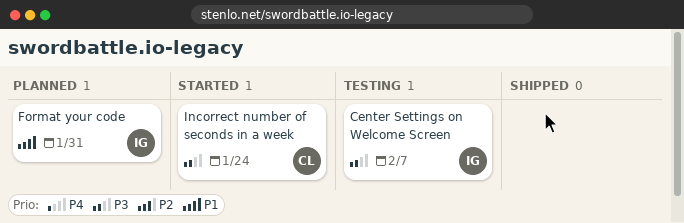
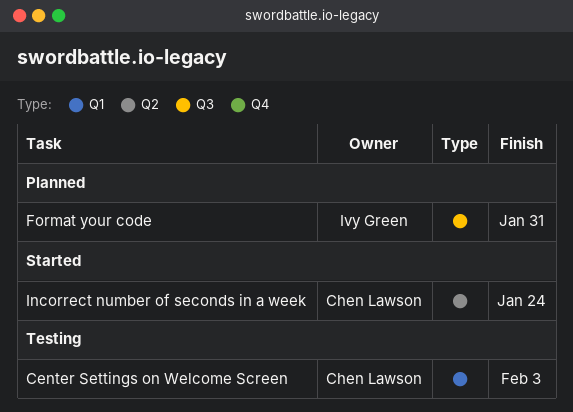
Center Settings on Welcome Screen, owner: Ivy Green -> Chen Lawson
Center Settings on Welcome Screen, due: Feb 7 -> Feb 3

